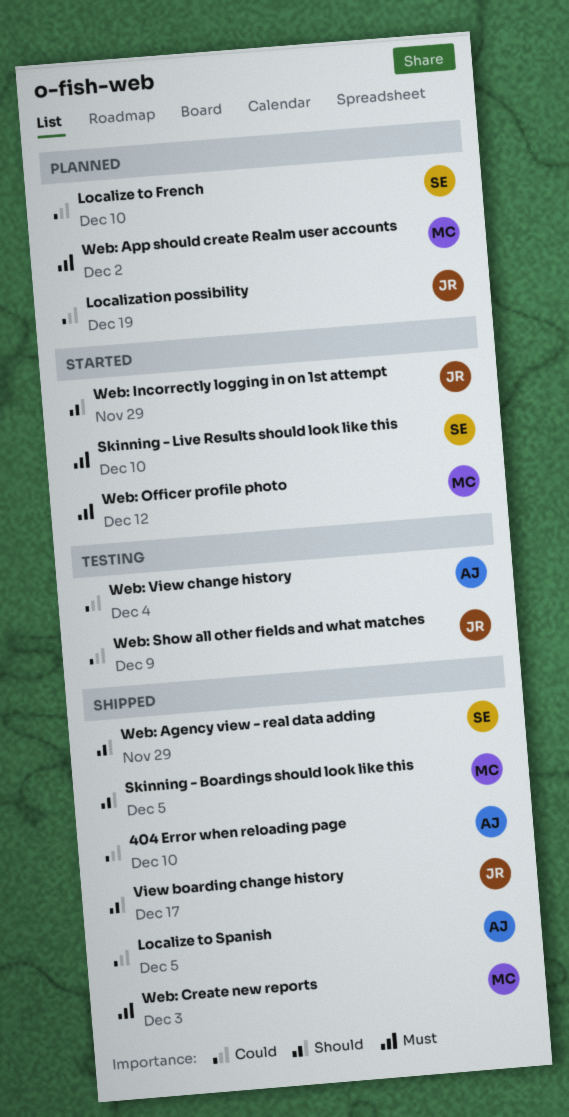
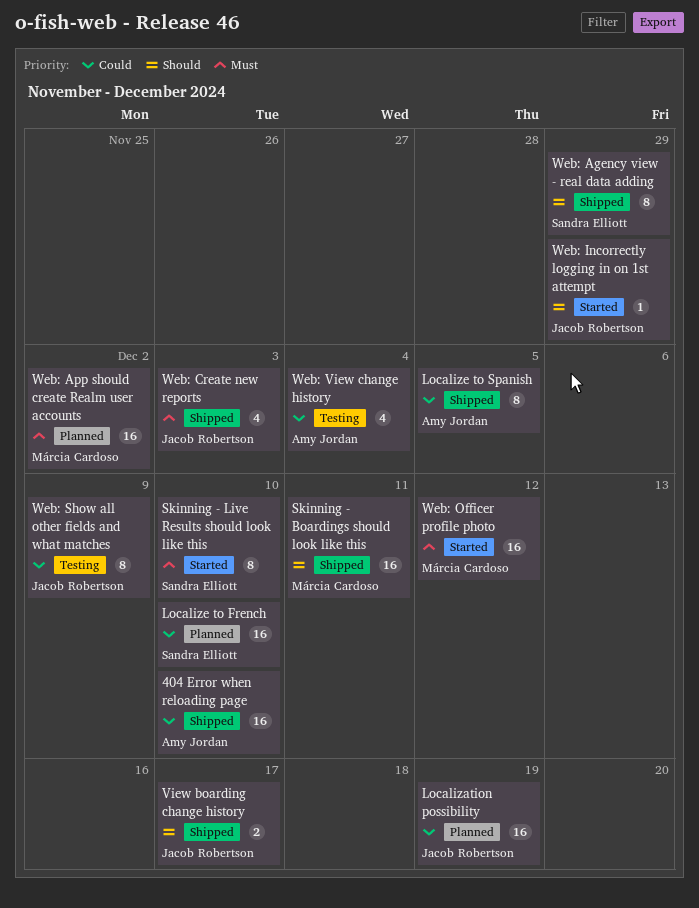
Skinning - Boardings should look like this, due: Dec 5 -> Dec 11
Web: Create new reports, owner: Márcia Cardoso -> Jacob Robertson

